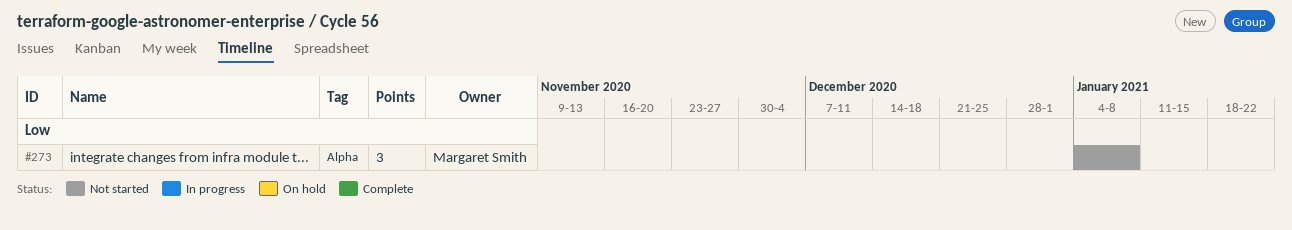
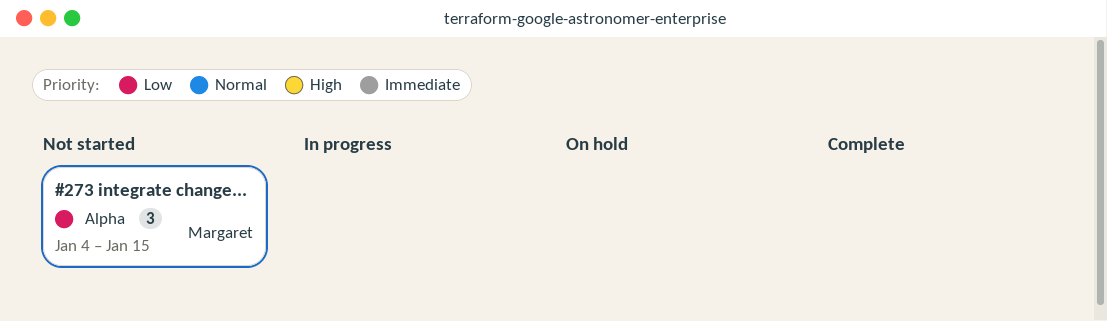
#273, due: Jan 8 -> Jan 15

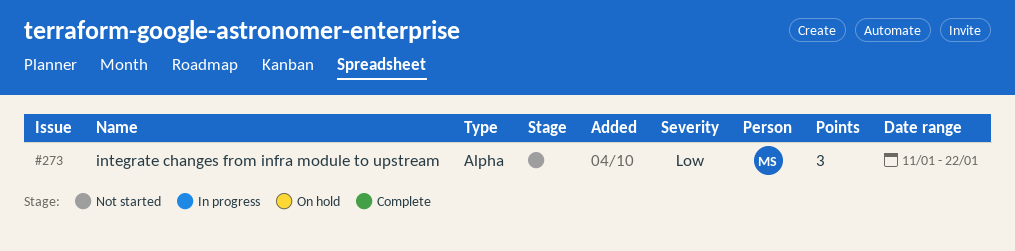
#273, start: Jan 4 -> Jan 11
#273, due: Jan 15 -> Jan 22

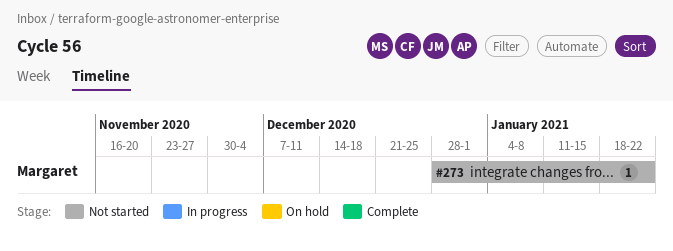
#273, estimate: 3 -> 1
#273, start: Jan 11 -> Dec 28

